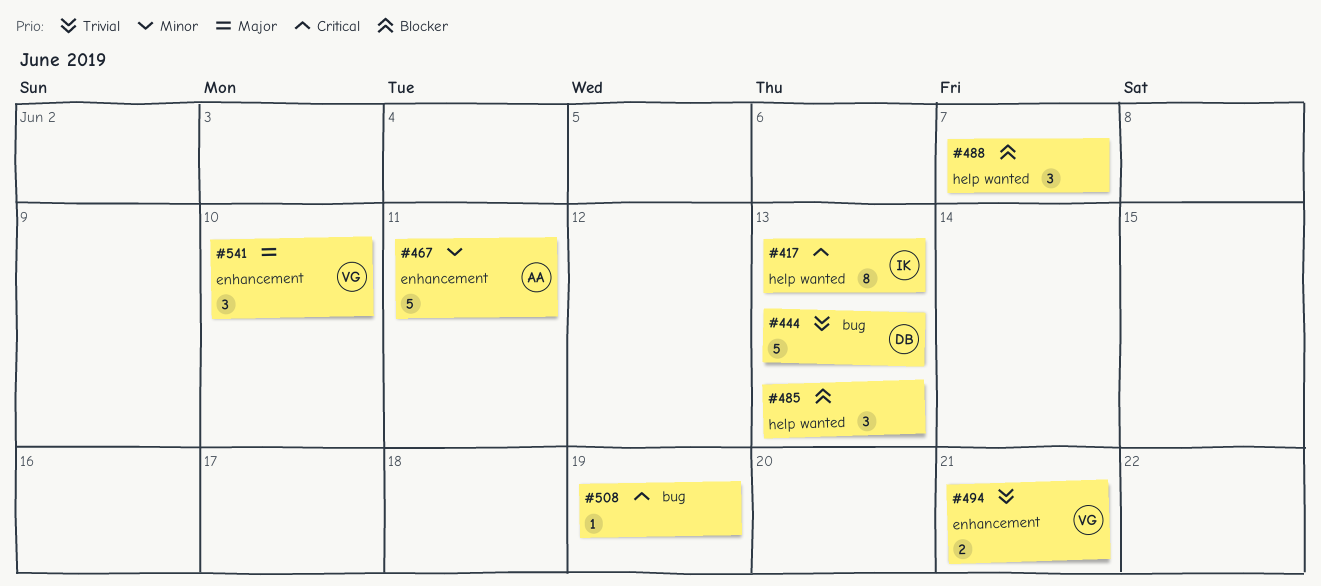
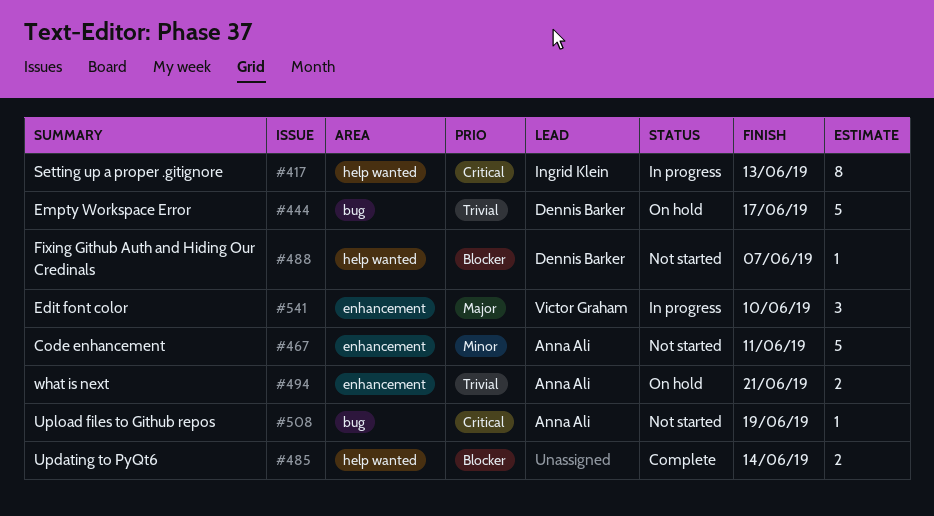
#444, due: Jun 13 -> Jun 17
#485, estimate: 3 -> 2
#485, due: Jun 13 -> Jun 14
#488, owner: none -> Dennis Barker
#488, estimate: 3 -> 1
#494, owner: Victor Graham -> Anna Ali
#508, owner: none -> Anna Ali

